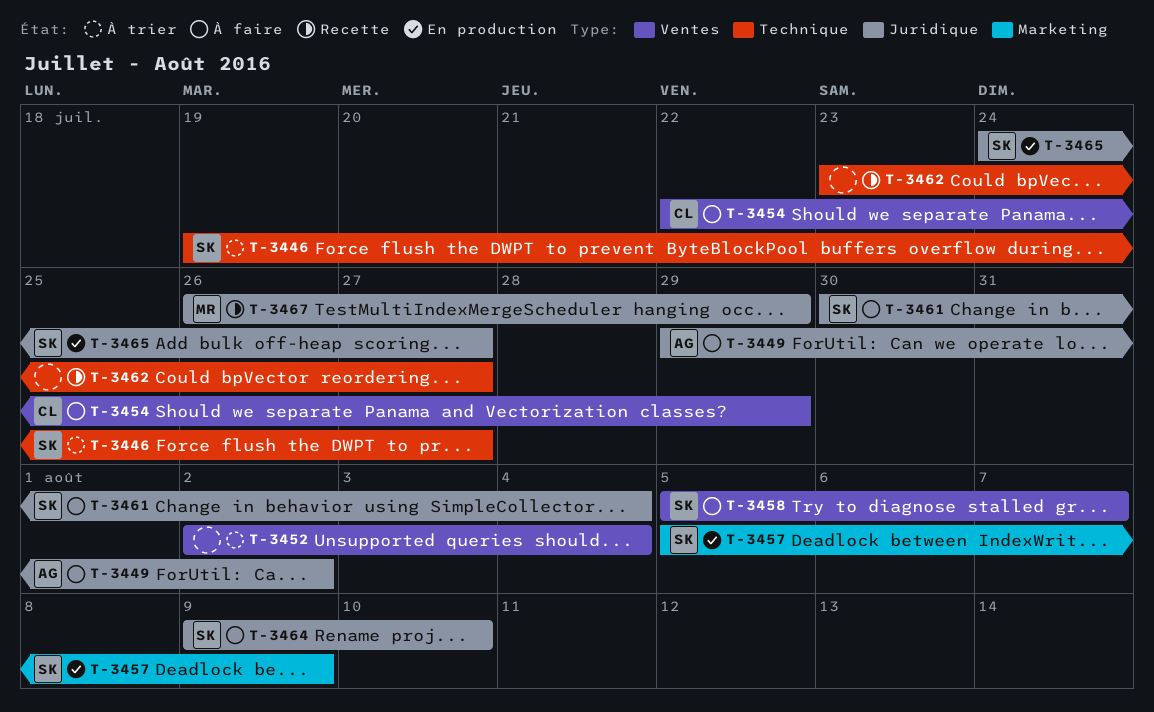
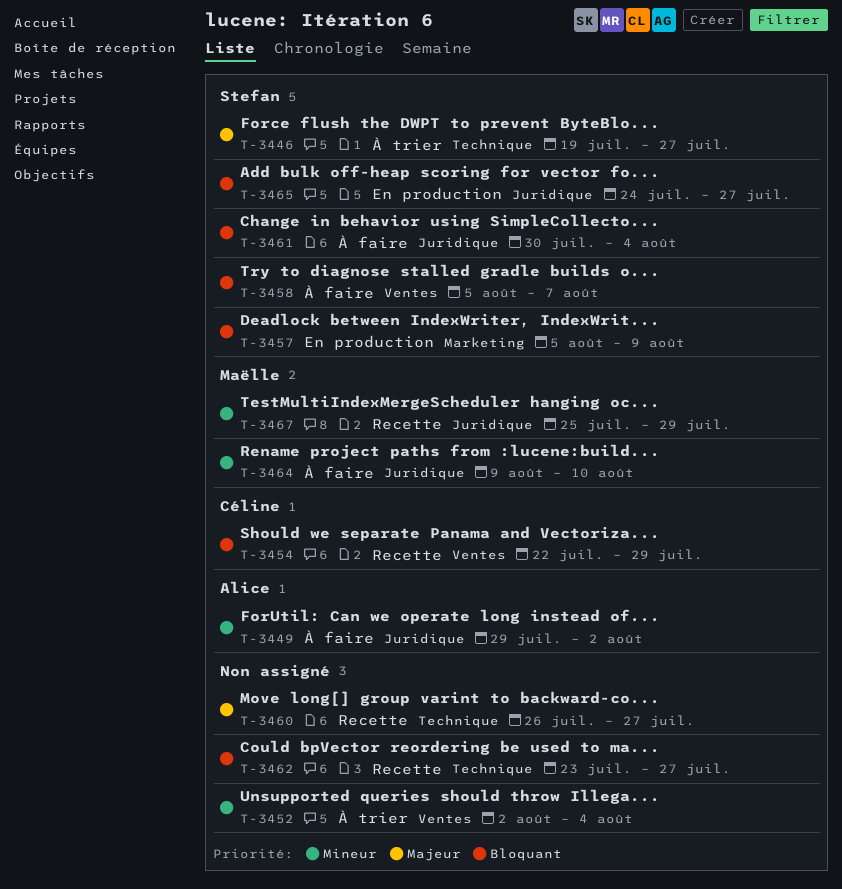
T-3454, status: À faire -> Recette
T-3460: none -> present
T-3464, owner: Stefan -> Maëlle
T-3467, start: Jul 26 -> Jul 25

